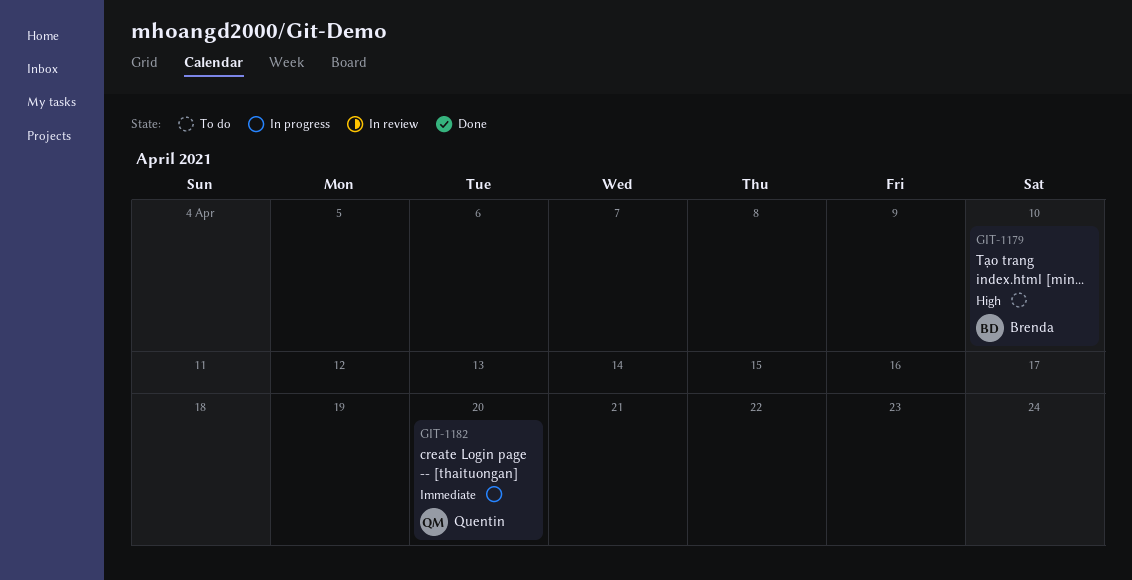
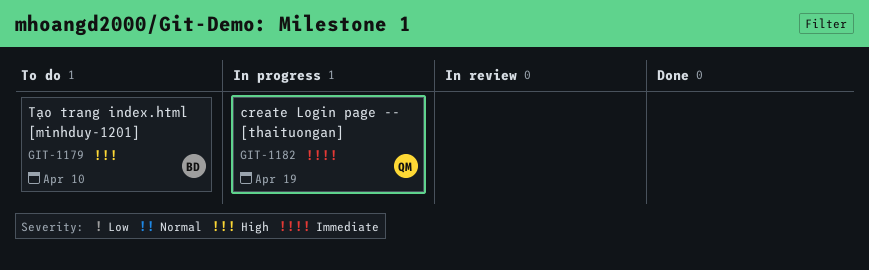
GIT-1182, due: Apr 20 -> Apr 19

